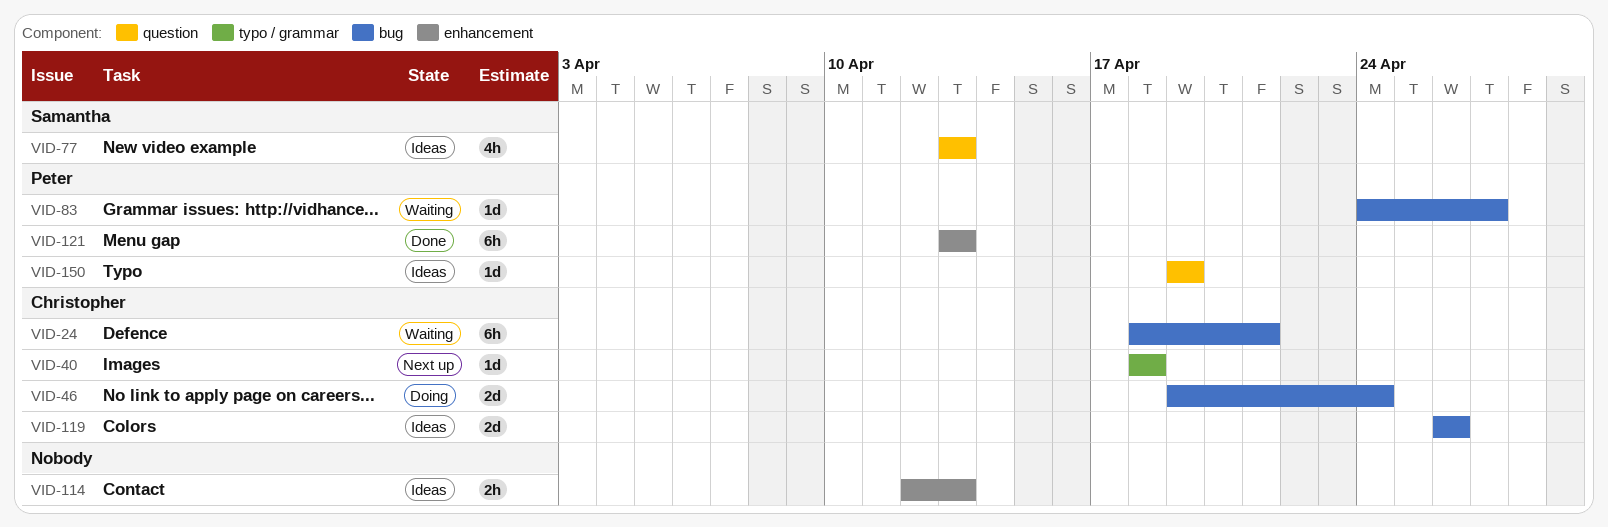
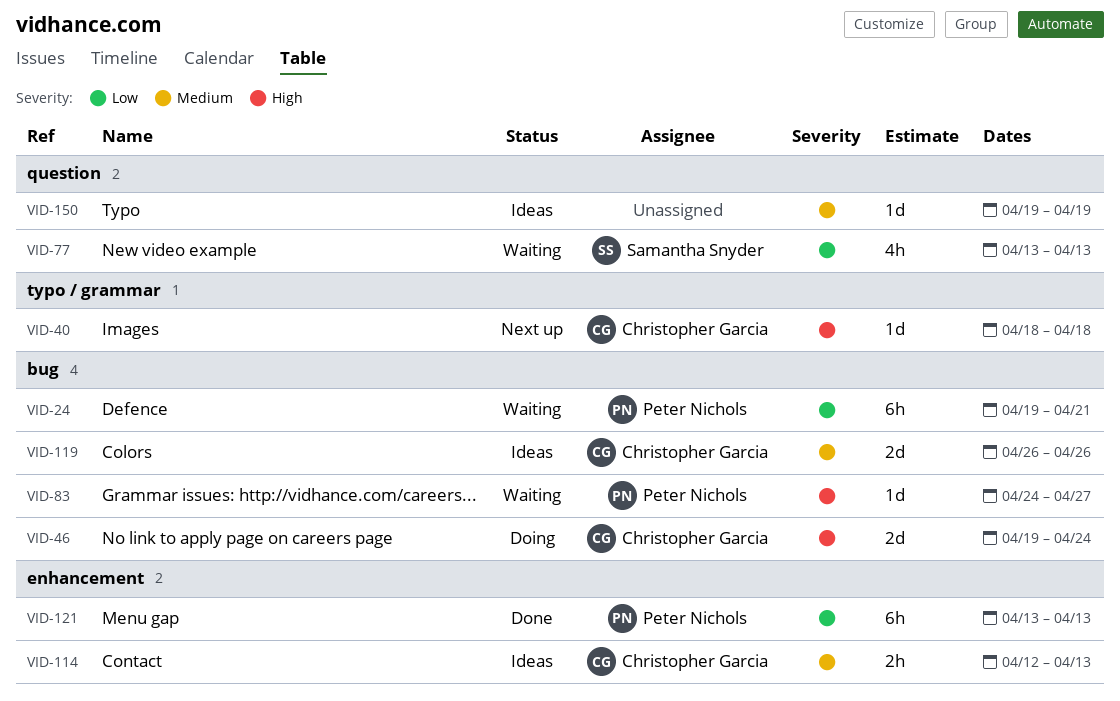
VID-24, owner: Christopher Garcia -> Peter Nichols
VID-24, start: Apr 18 -> Apr 19
VID-77, status: Ideas -> Waiting
VID-114, owner: none -> Christopher Garcia
VID-150, owner: Peter Nichols -> none

